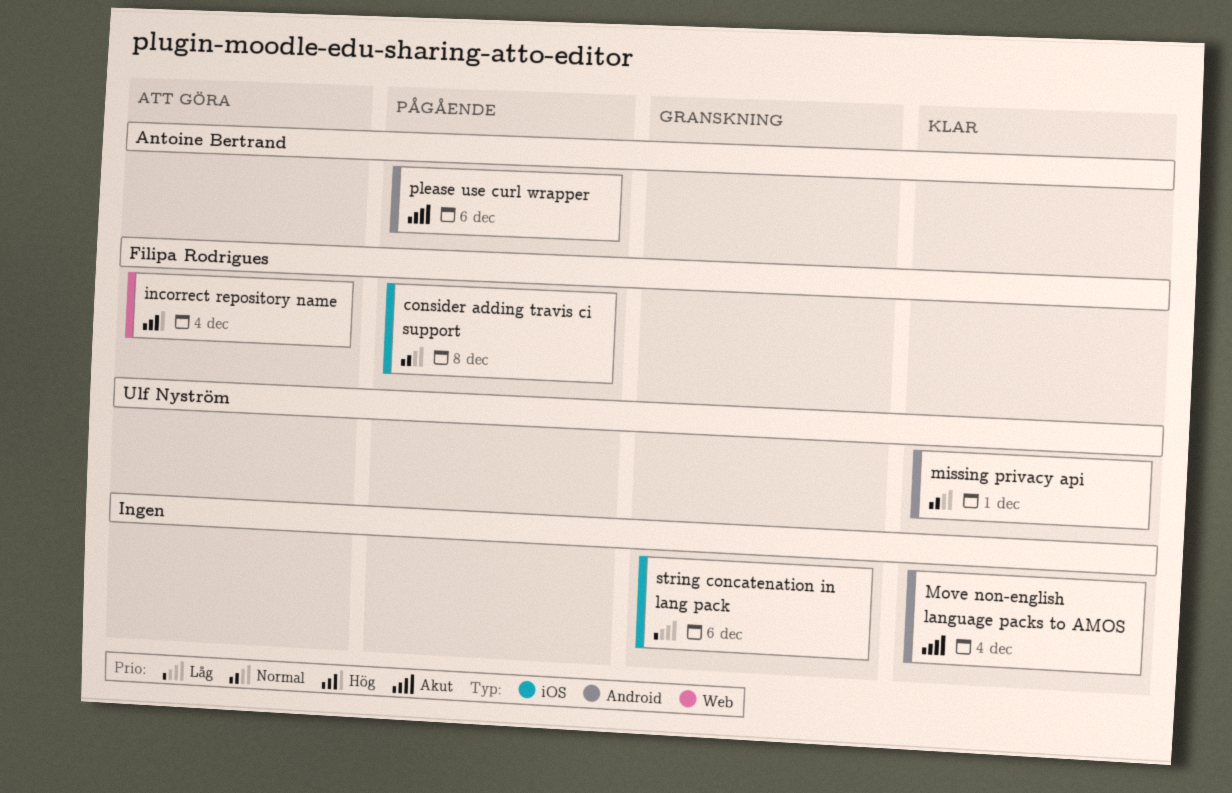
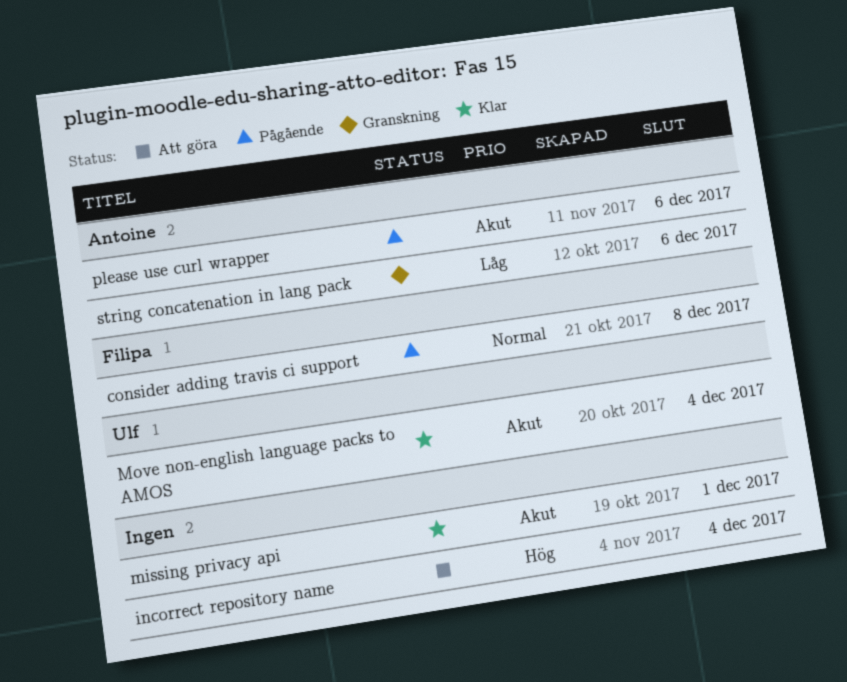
incorrect repository name, owner: Filipa Rodrigues -> none
missing privacy api, owner: Ulf Nyström -> none
missing privacy api, priority: Normal -> Akut
Move non-english language packs to AMOS, owner: none -> Ulf Nyström
string concatenation in lang pack, owner: none -> Antoine Bertrand

